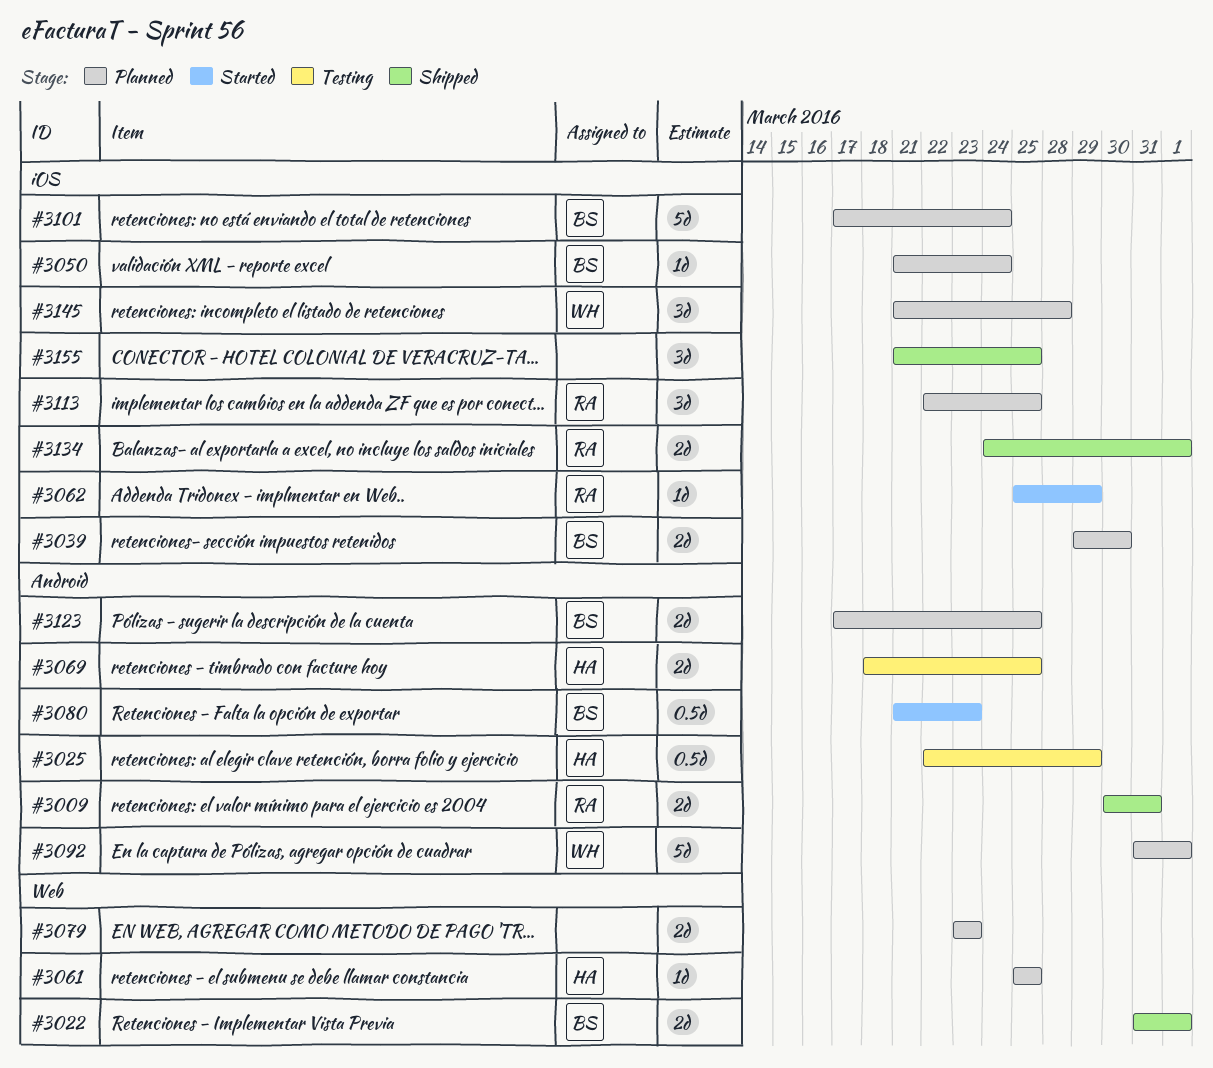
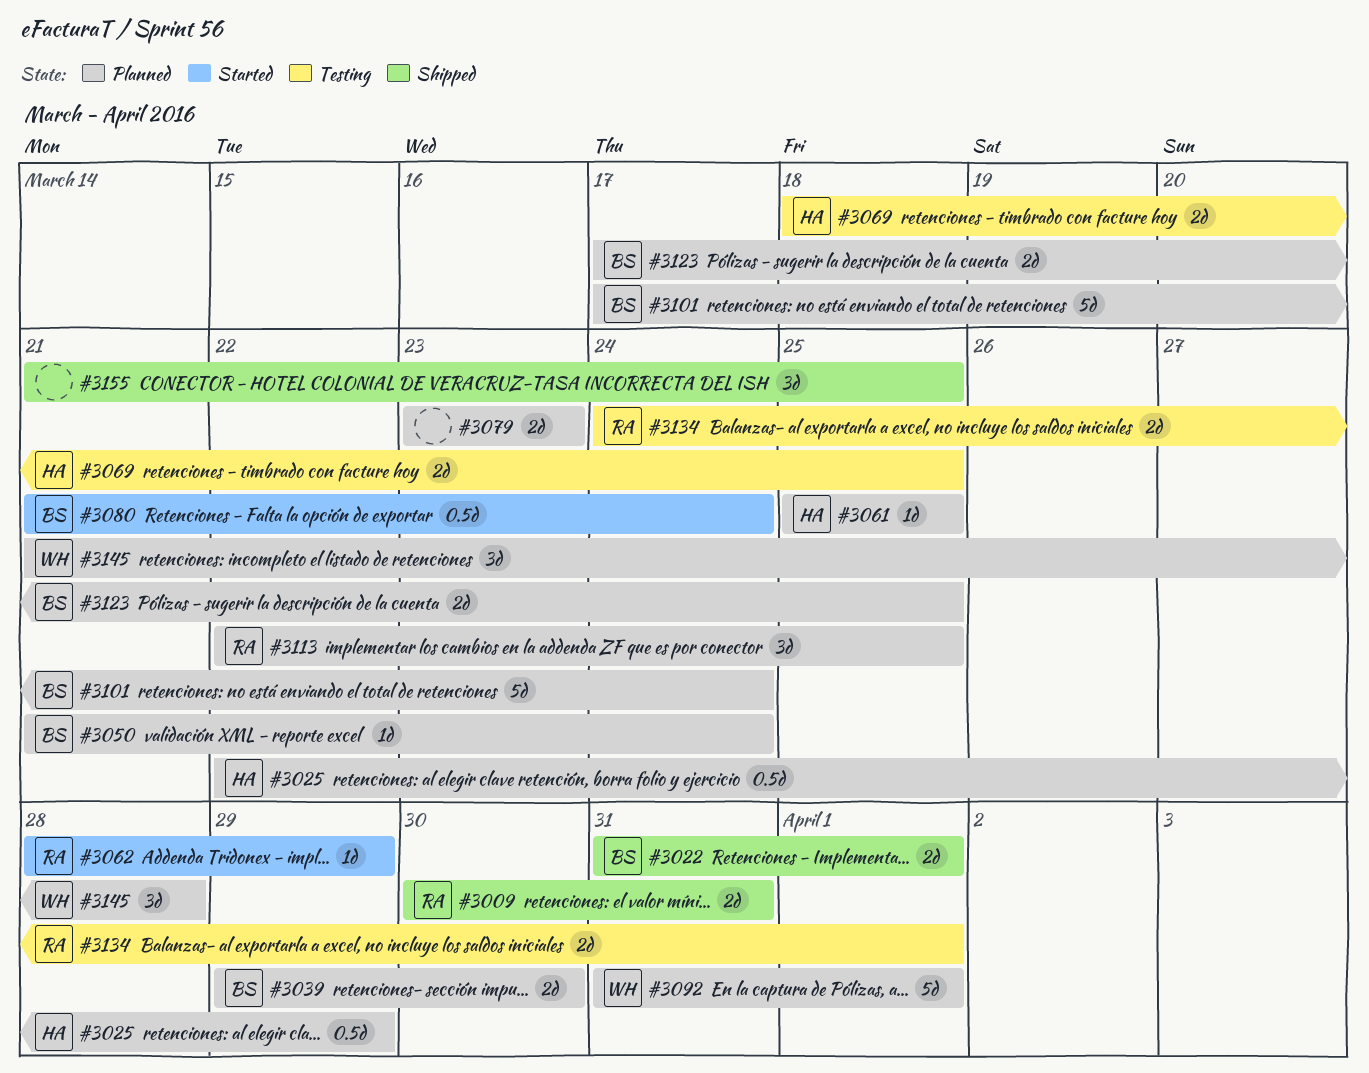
#3025, status: Testing -> Planned
#3062, start: Mar 25 -> Mar 28
#3080, due: Mar 23 -> Mar 24
#3134, status: Shipped -> Testing

